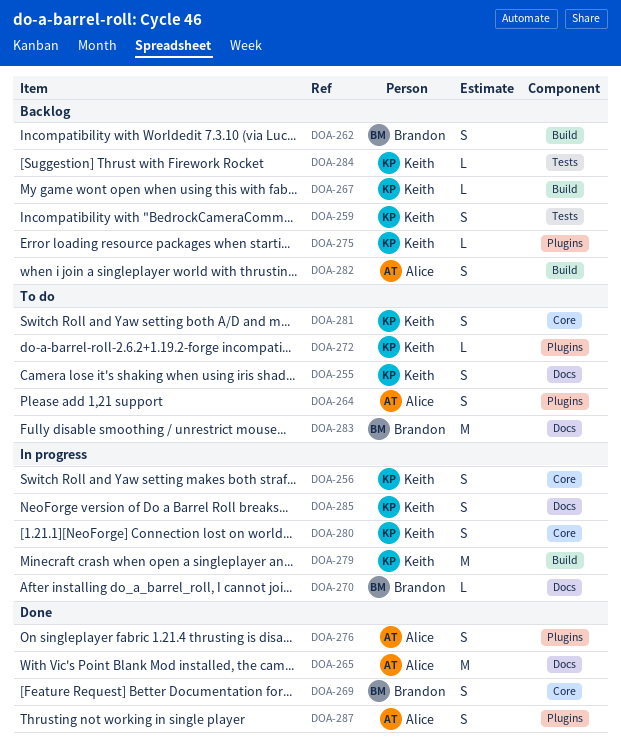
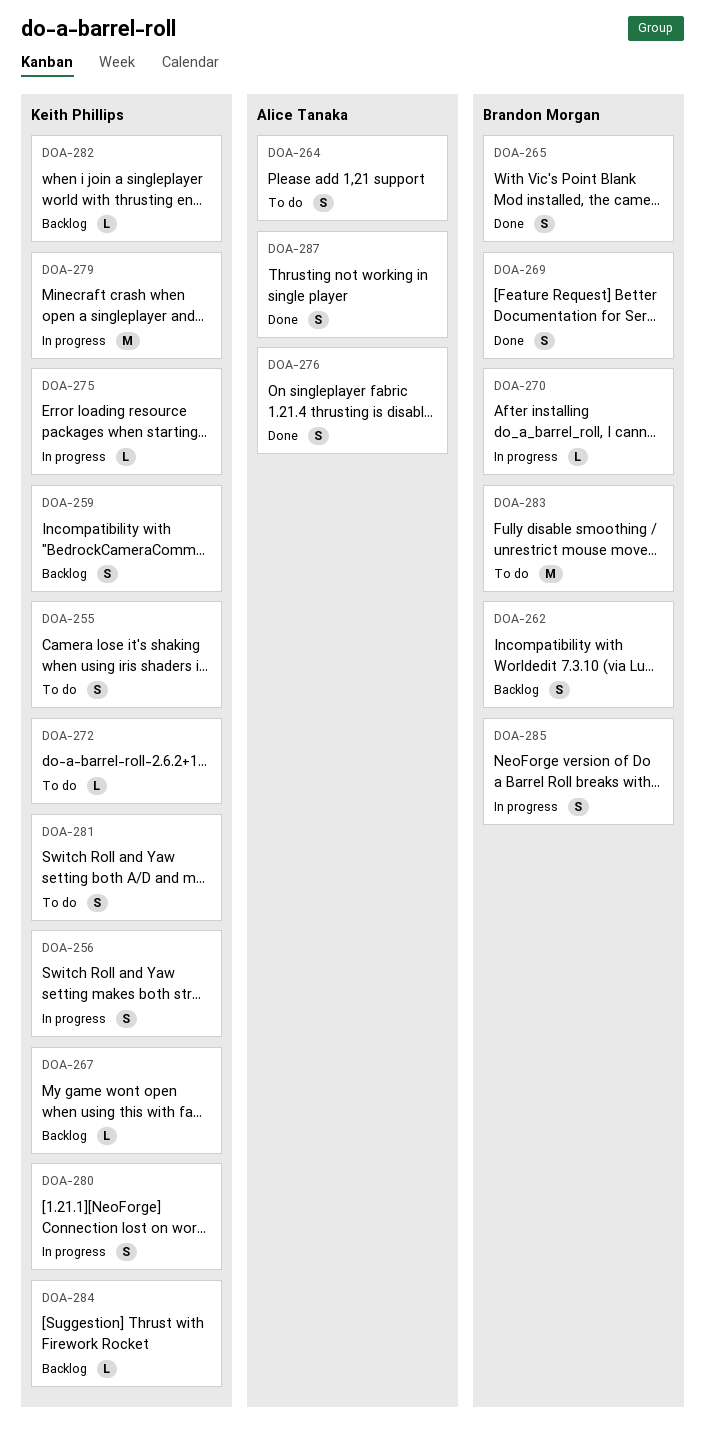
DOA-265, owner: Alice Tanaka -> Brandon Morgan
DOA-265, estimate: M -> S
DOA-275, status: Backlog -> In progress
DOA-282, owner: Alice Tanaka -> Keith Phillips
DOA-282, estimate: S -> L
DOA-285, owner: Keith Phillips -> Brandon Morgan

